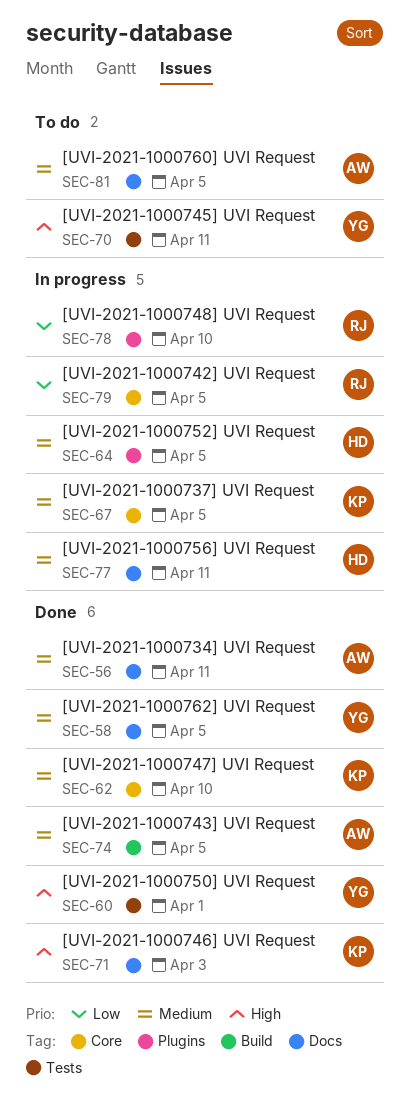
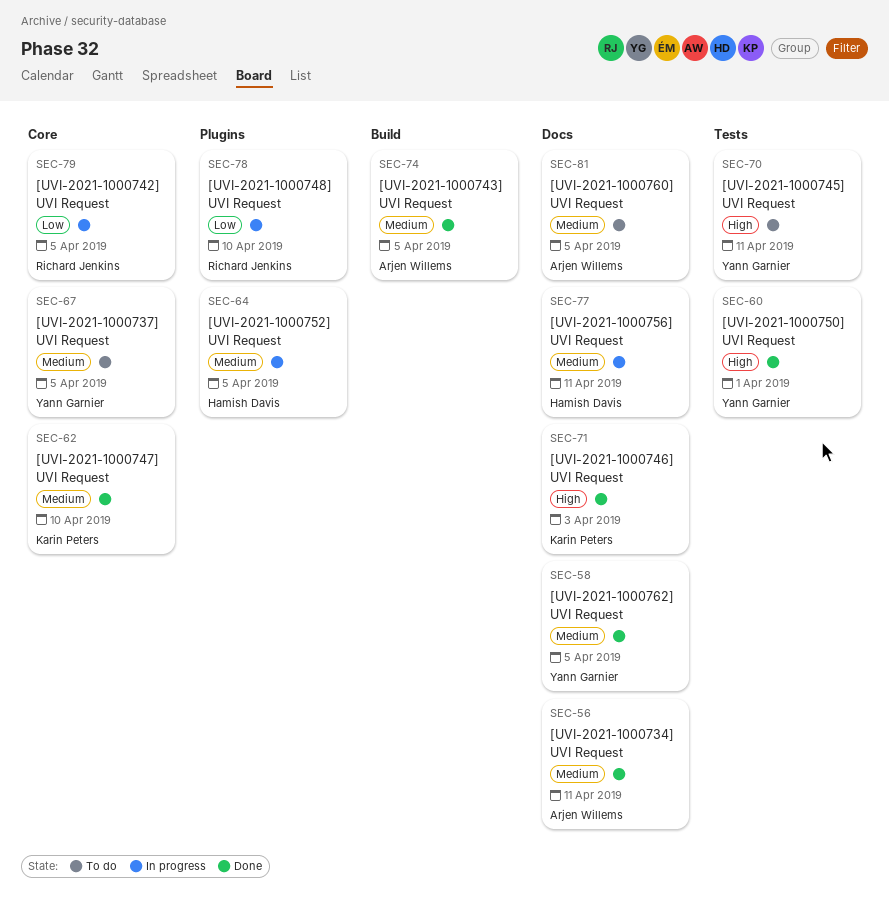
SEC-67, status: In progress -> To do
SEC-67, owner: Karin Peters -> Yann Garnier

